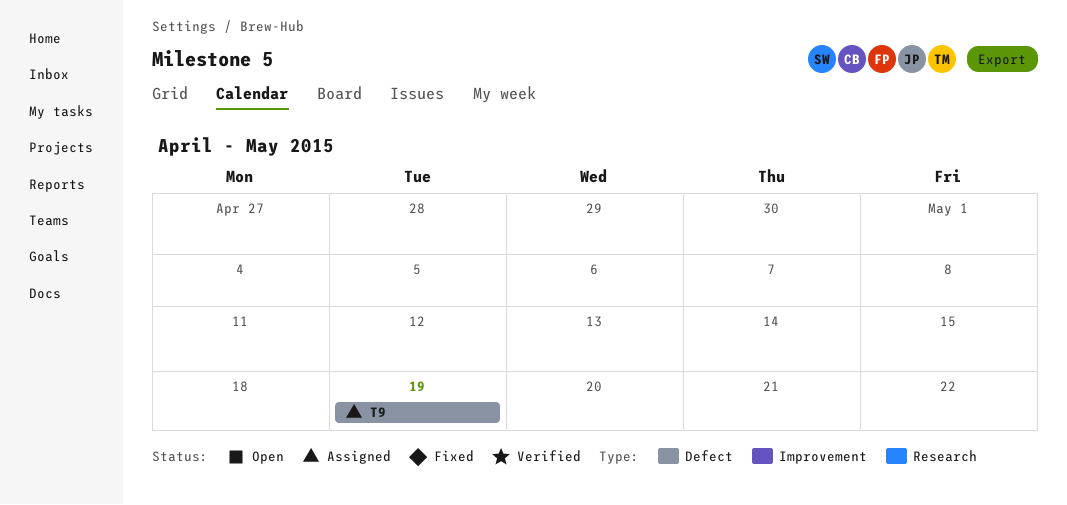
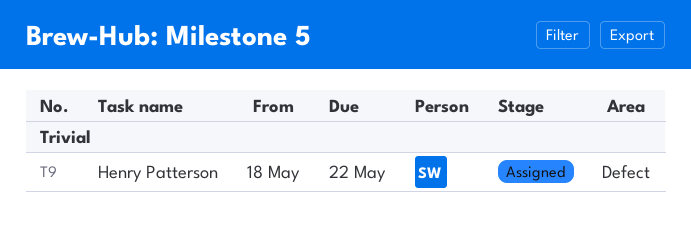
T9, start: May 19 -> May 18
T9, due: May 19 -> May 22

